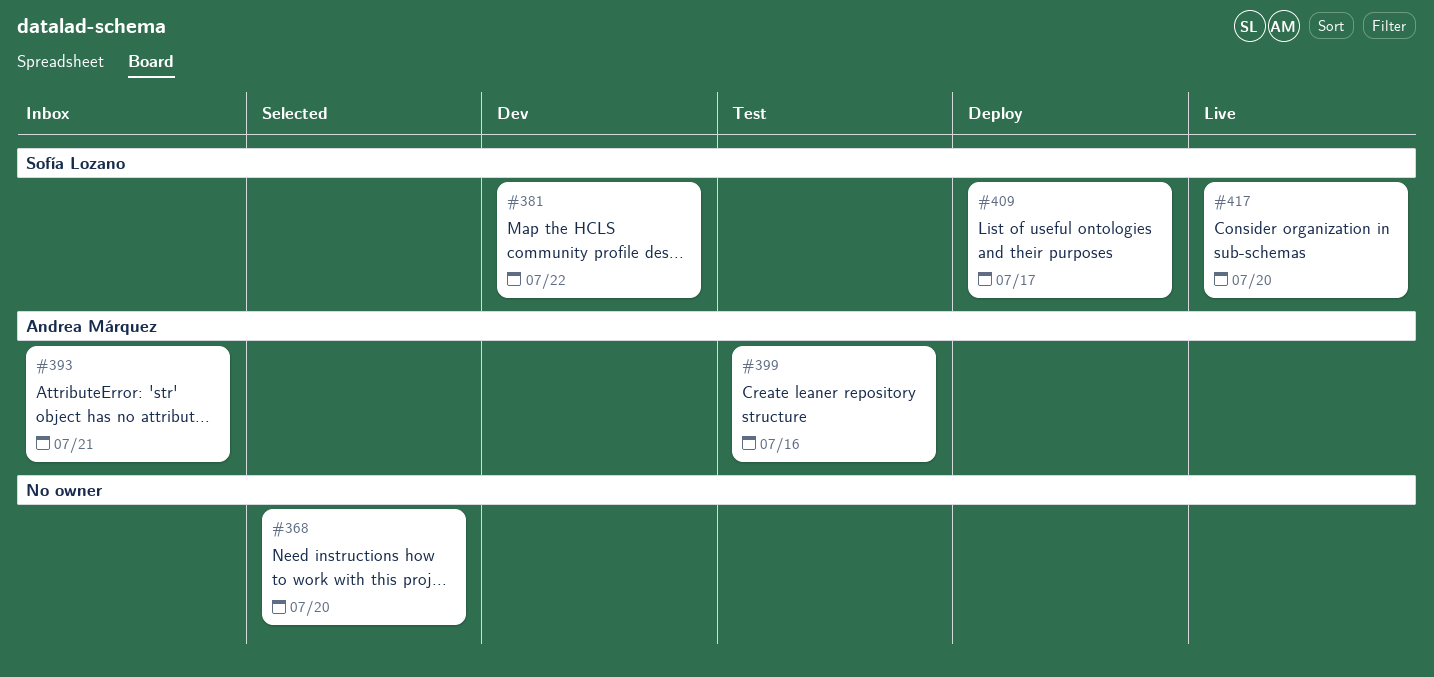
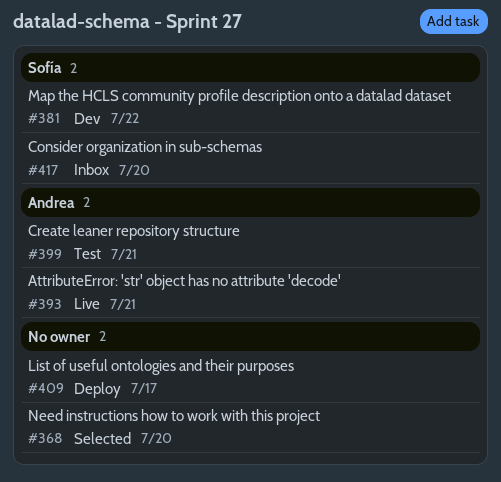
#393, status: Inbox -> Live
#399, due: Jul 16 -> Jul 21
#409, owner: Sofía Lozano -> none
#417, status: Live -> Inbox

